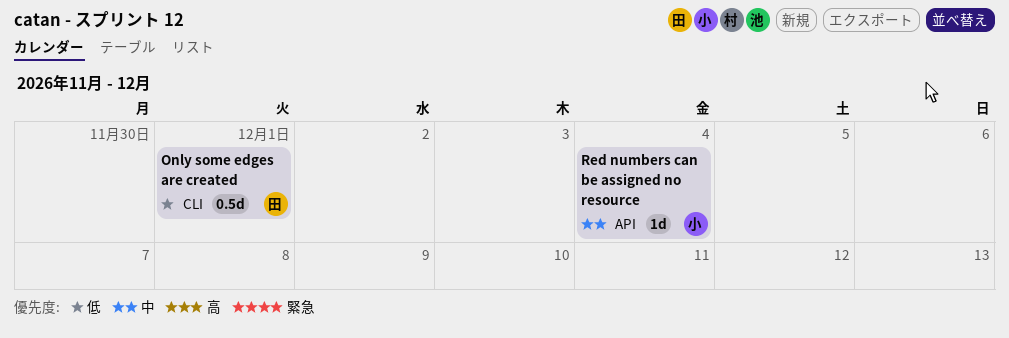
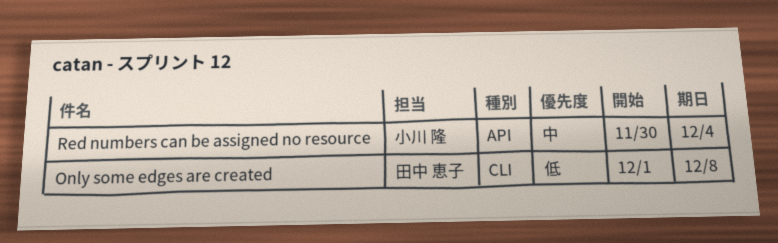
Only some edges are created, due: Dec 1 -> Dec 8

